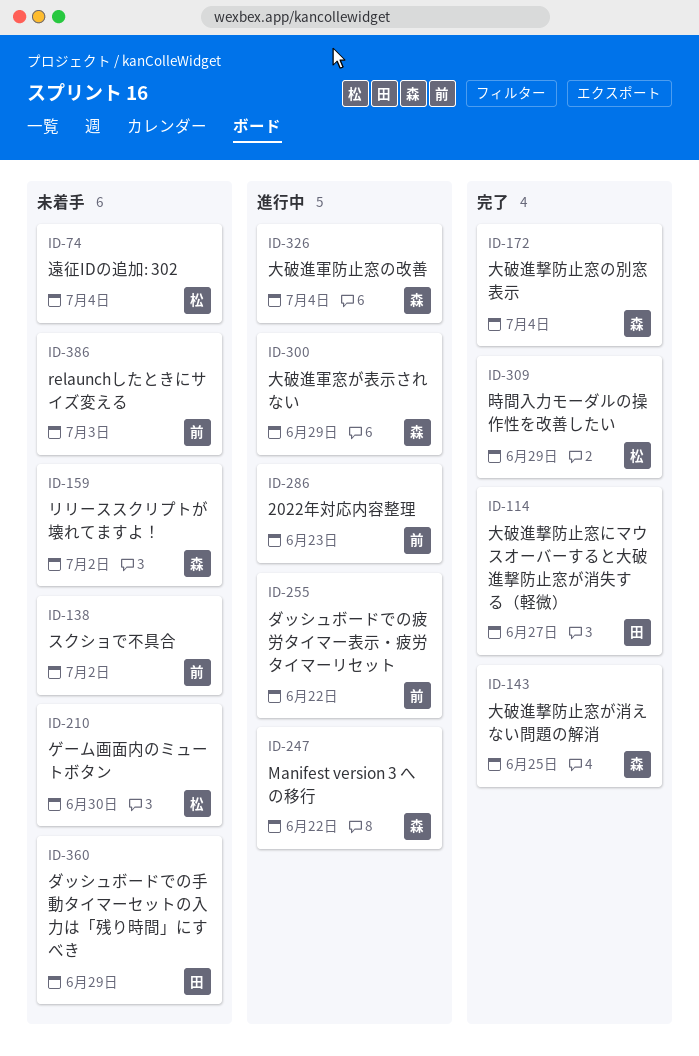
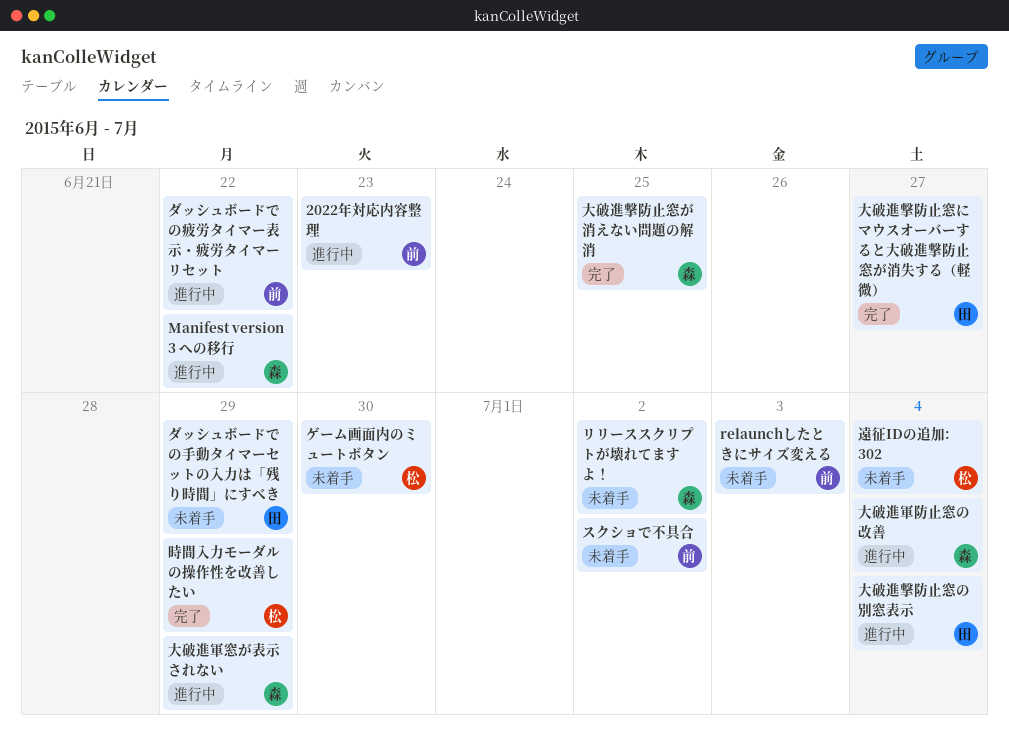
大破進撃防止窓の別窓表示, status: 完了 -> 進行中
大破進撃防止窓の別窓表示, owner: 森 -> 田

